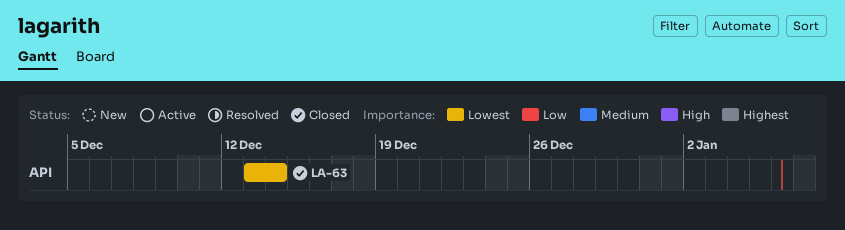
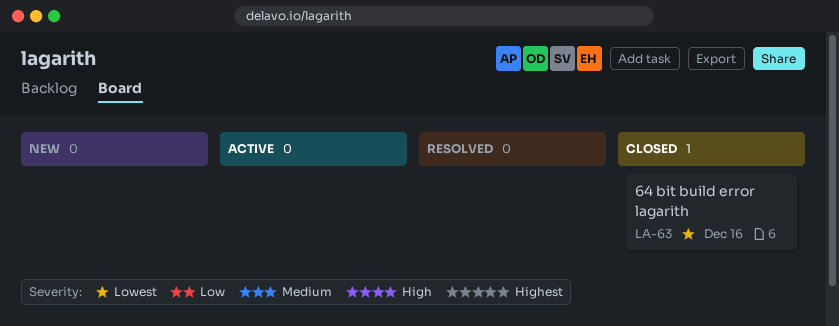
LA-63, due: Dec 14 -> Dec 16

